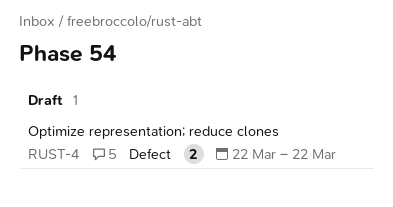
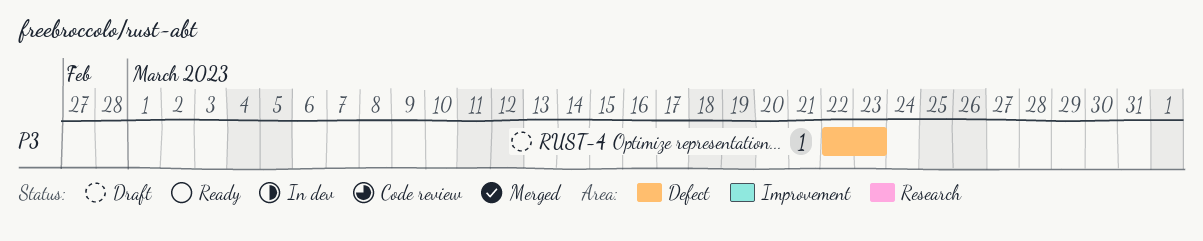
RUST-4, estimate: 2 -> 1
RUST-4, due: Mar 22 -> Mar 23

